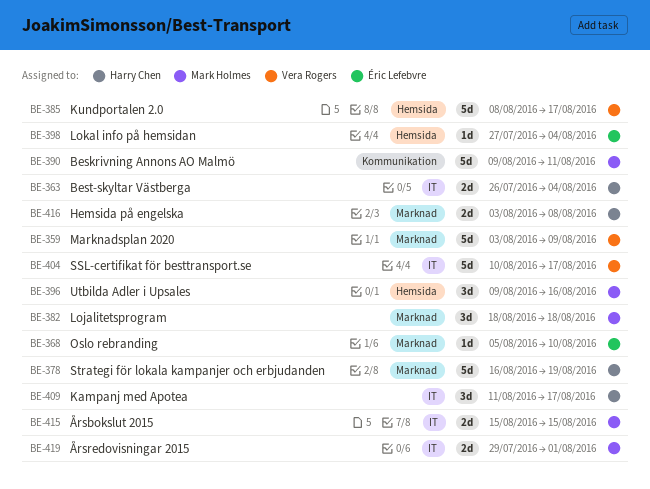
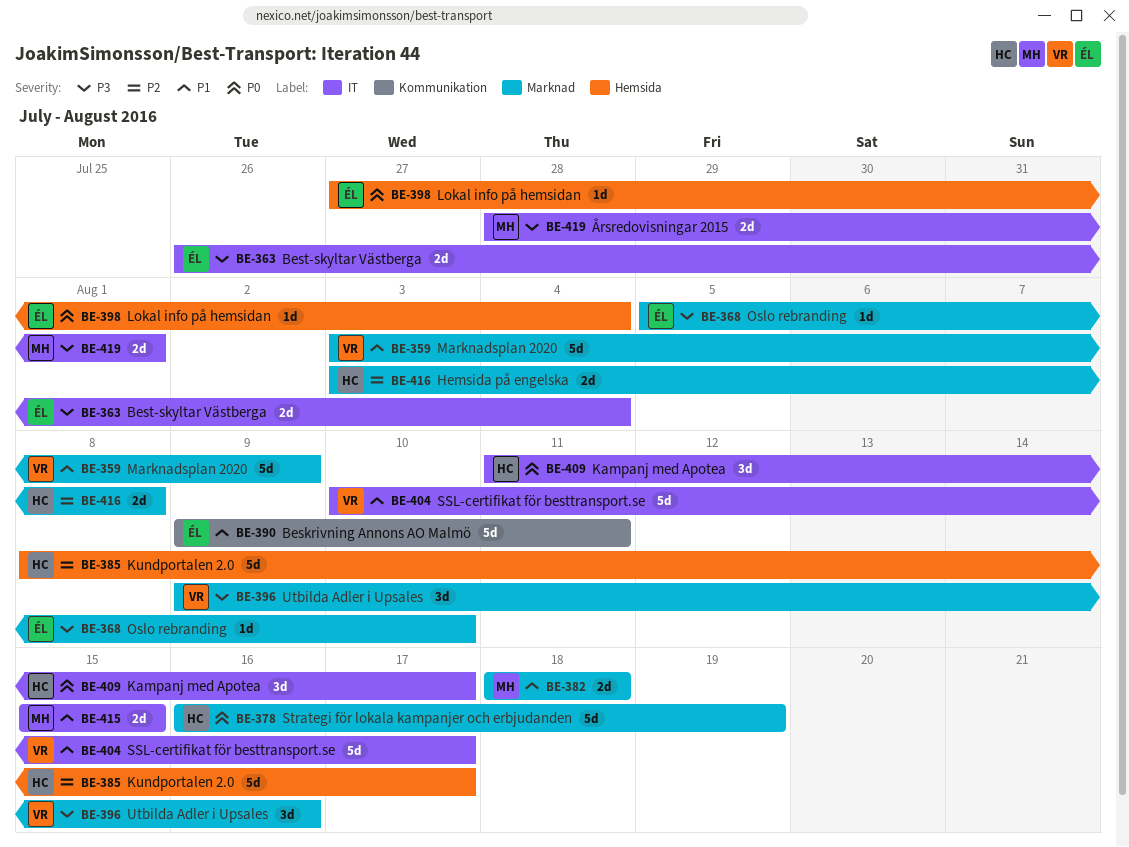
BE-363, owner: Harry Chen -> Éric Lefebvre
BE-382, estimate: 3d -> 2d
BE-385, owner: Vera Rogers -> Harry Chen
BE-390, owner: Mark Holmes -> Éric Lefebvre
BE-396, owner: Mark Holmes -> Vera Rogers
BE-396, label: Hemsida -> Marknad
BE-419, start: Jul 29 -> Jul 28

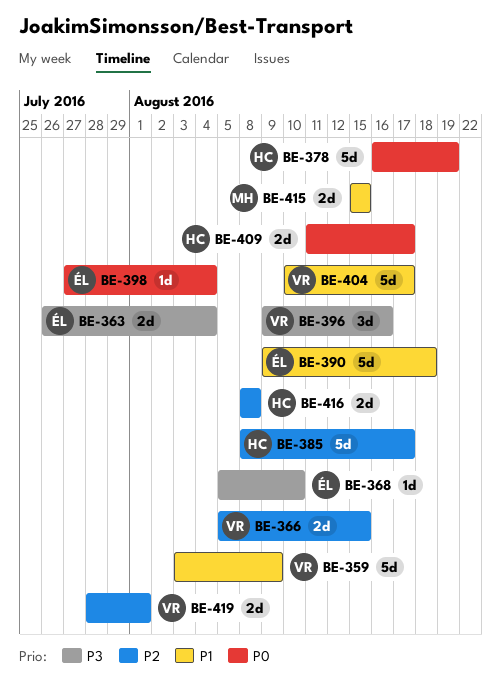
BE-366: none -> present
BE-382: present -> none
BE-390, due: Aug 11 -> Aug 18
BE-409, estimate: 3d -> 2d
BE-416, start: Aug 3 -> Aug 8
BE-419, owner: MH -> VR
BE-419, priority: P3 -> P2

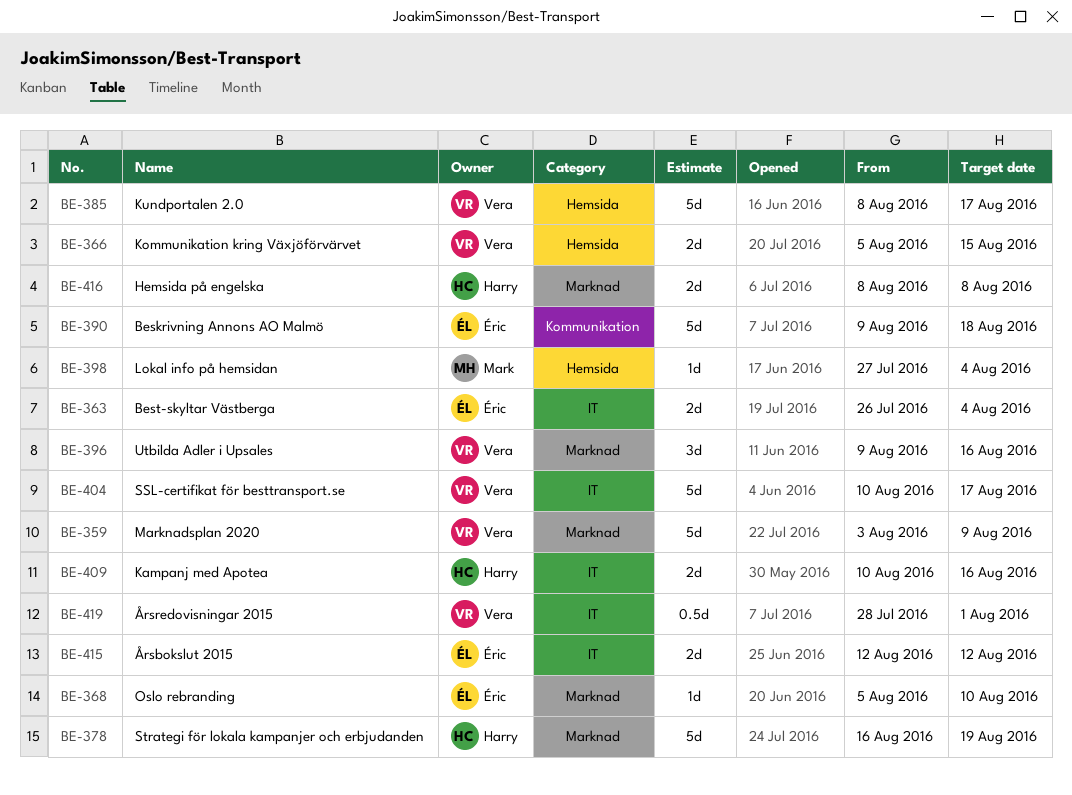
BE-385, owner: Harry -> Vera
BE-398, owner: Éric -> Mark
BE-409, start: Aug 11 -> Aug 10
BE-409, due: Aug 17 -> Aug 16
BE-415, owner: Mark -> Éric
BE-415, start: Aug 15 -> Aug 12
BE-415, due: Aug 15 -> Aug 12
BE-419, estimate: 2d -> 0.5d

